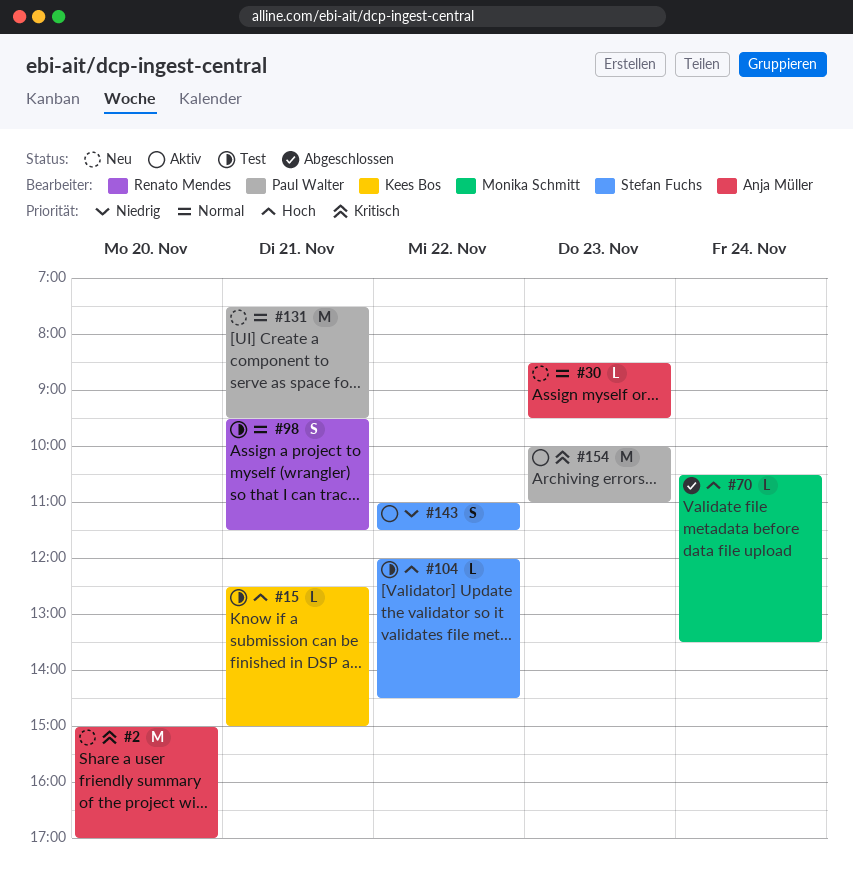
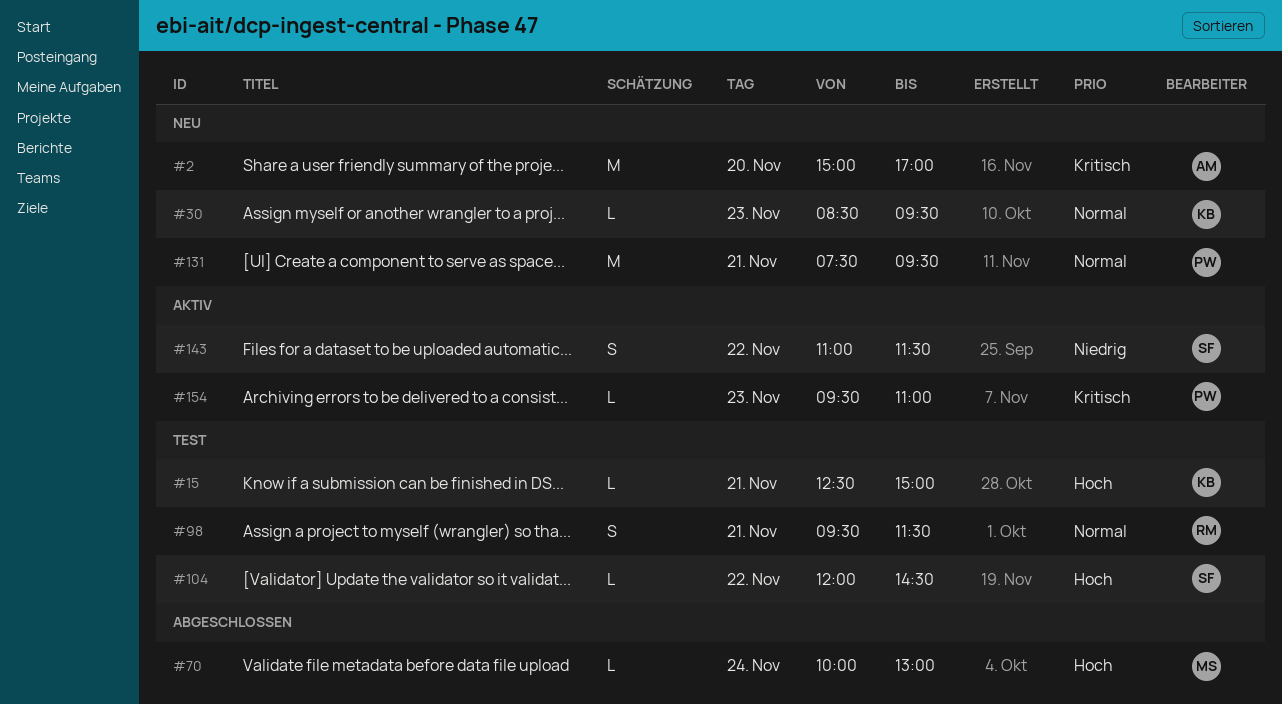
#30, owner: Anja Müller -> Kees Bos
#70, begins: 10:30 -> 10:00
#70, ends: 13:30 -> 13:00
#154, estimate: M -> L
#154, begins: 10:00 -> 09:30

